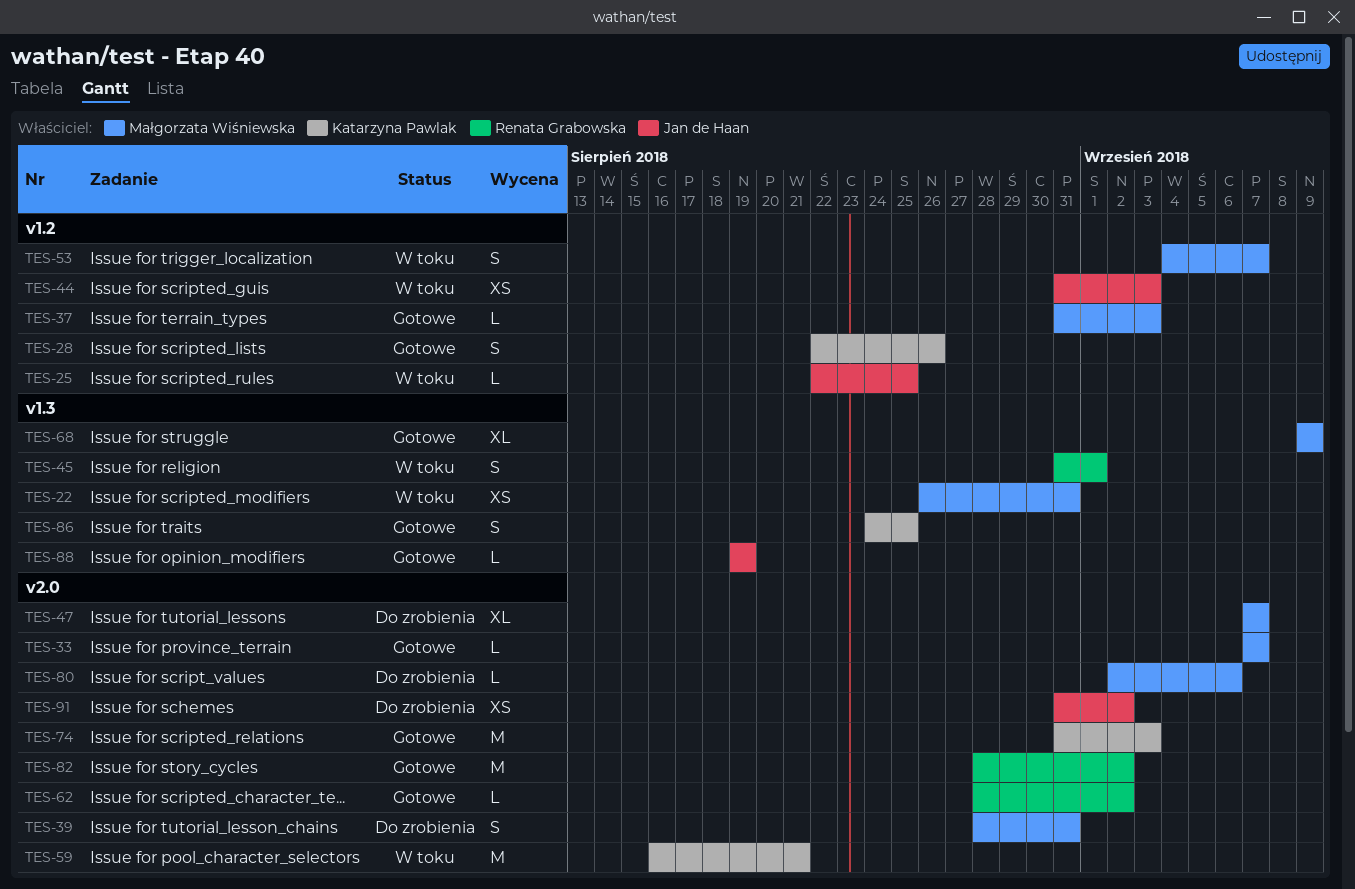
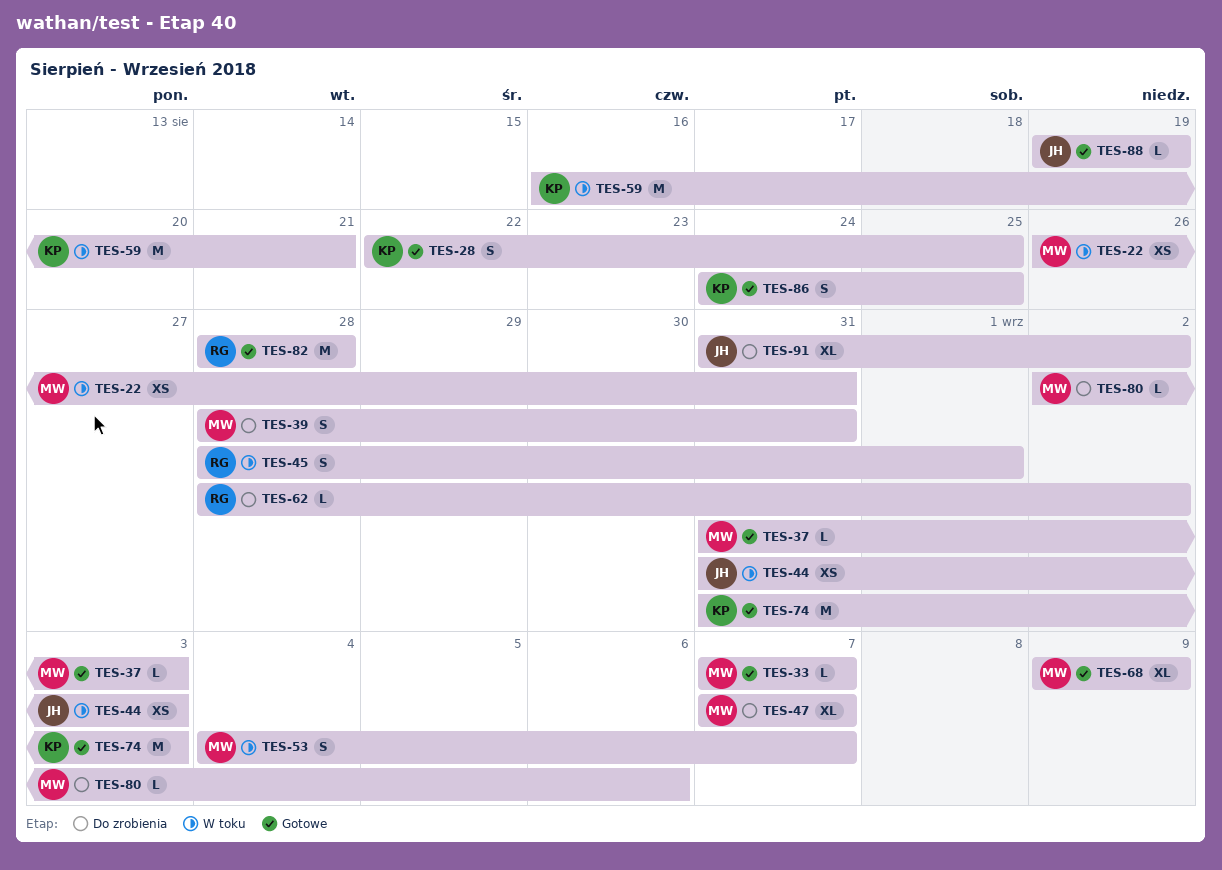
TES-25: present -> none
TES-28, due: Aug 26 -> Aug 25
TES-45, start: Aug 31 -> Aug 28
TES-62, status: Gotowe -> Do zrobienia
TES-82, due: Sep 2 -> Aug 28
TES-91, estimate: XS -> XL

